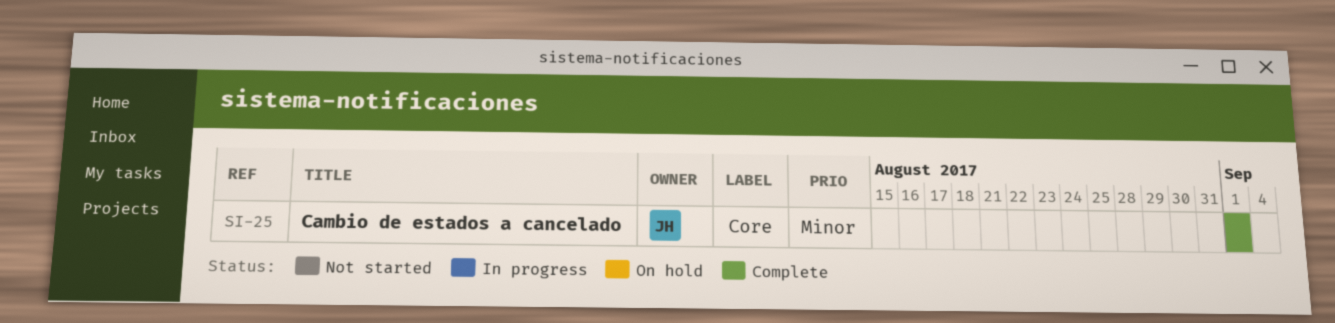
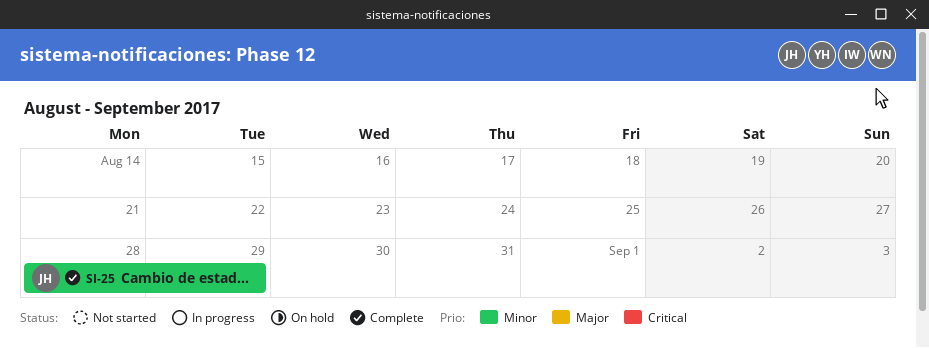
SI-25, start: Sep 1 -> Aug 28
SI-25, due: Sep 1 -> Aug 29

